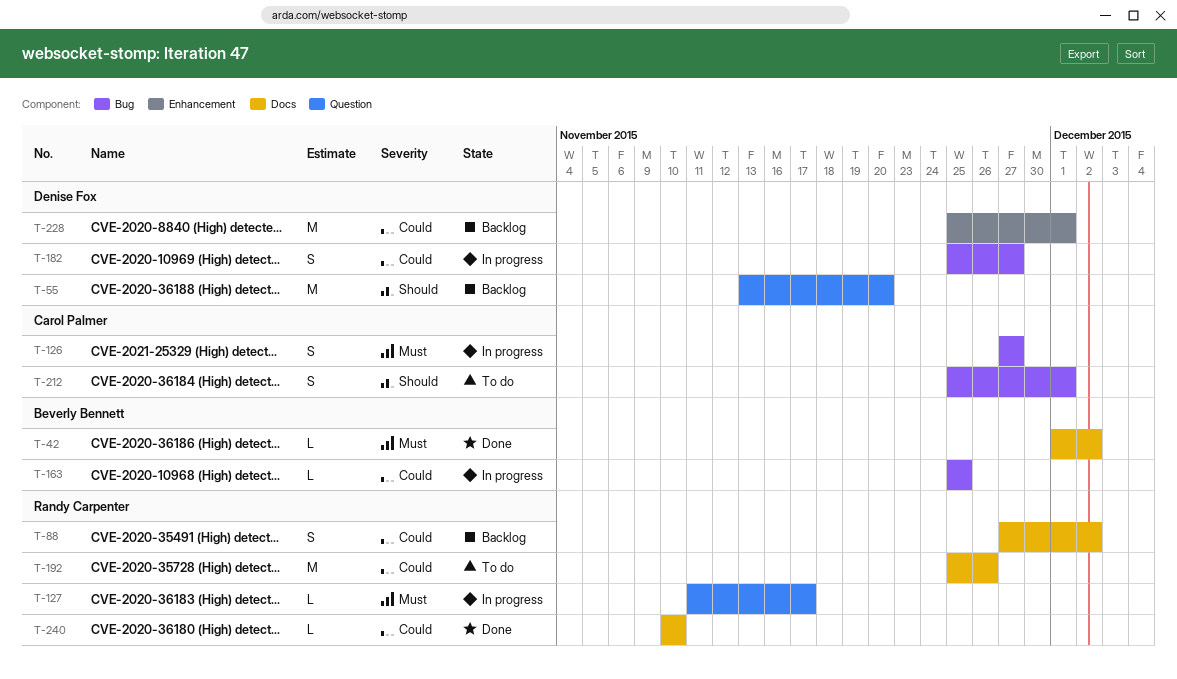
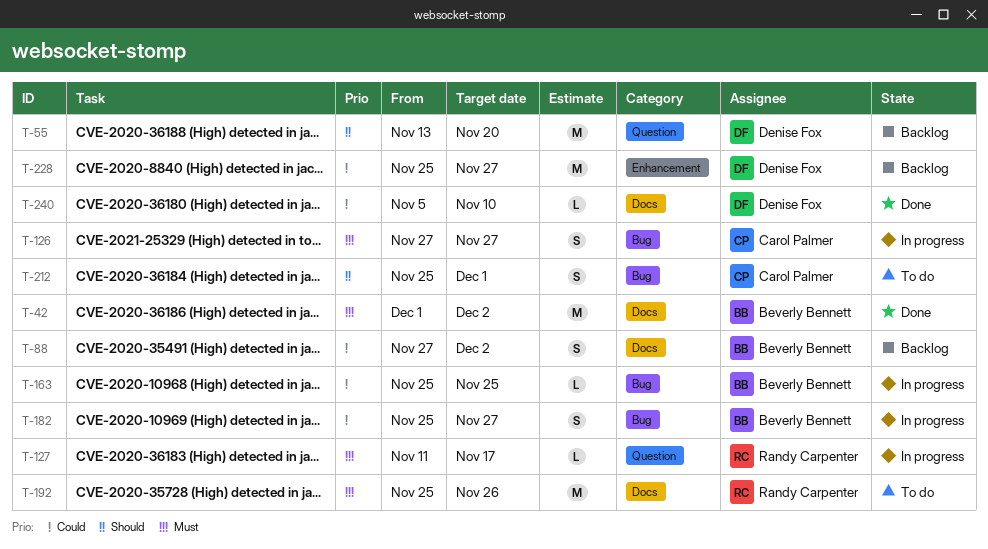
T-42, estimate: L -> M
T-88, owner: Randy Carpenter -> Beverly Bennett
T-182, owner: Denise Fox -> Beverly Bennett
T-192, priority: Could -> Must
T-228, due: Dec 1 -> Nov 27
T-240, owner: Randy Carpenter -> Denise Fox
T-240, start: Nov 10 -> Nov 5

